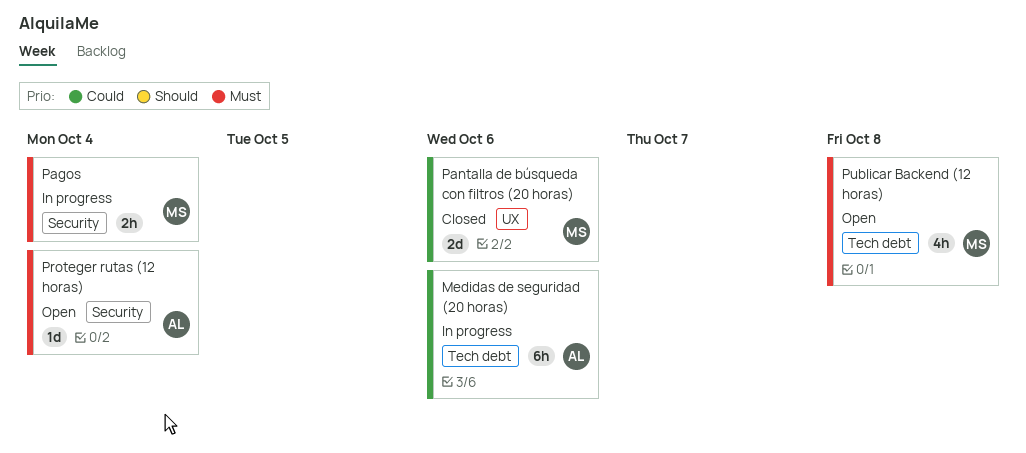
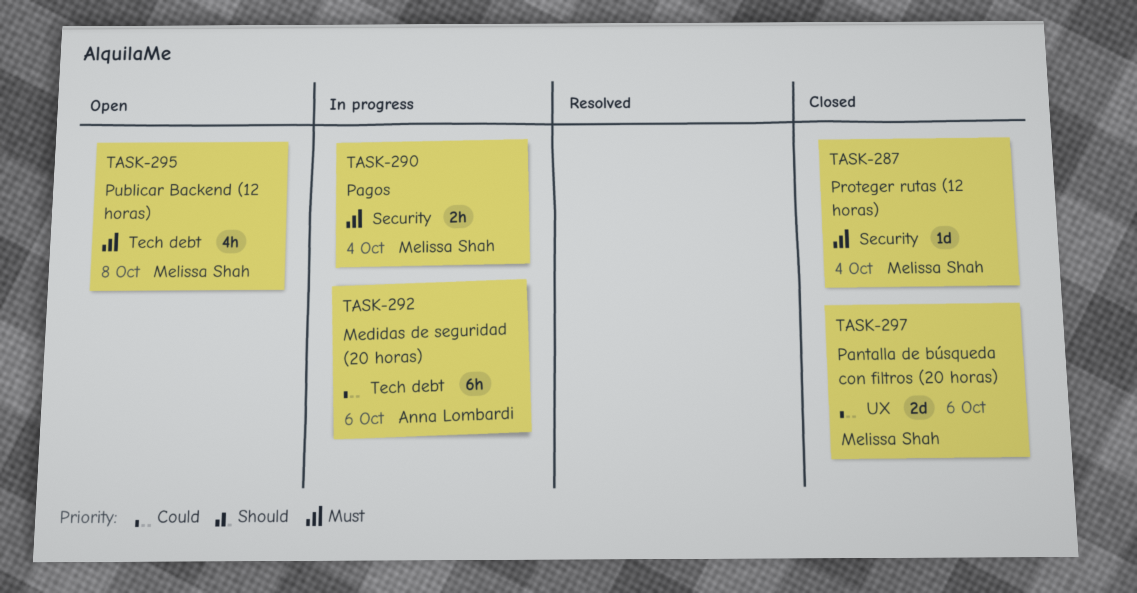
Proteger rutas (12 horas), status: Open -> Closed
Proteger rutas (12 horas), owner: Anna Lombardi -> Melissa Shah

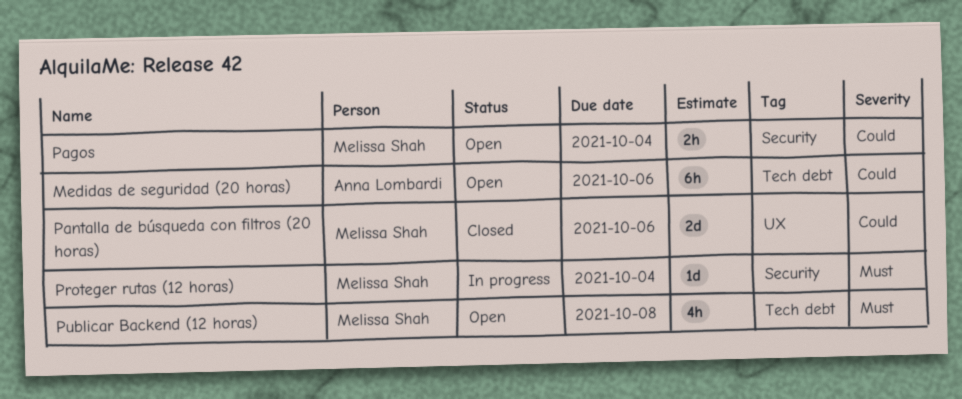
Medidas de seguridad (20 horas), status: In progress -> Open
Pagos, status: In progress -> Open
Pagos, priority: Must -> Could
Proteger rutas (12 horas), status: Closed -> In progress

